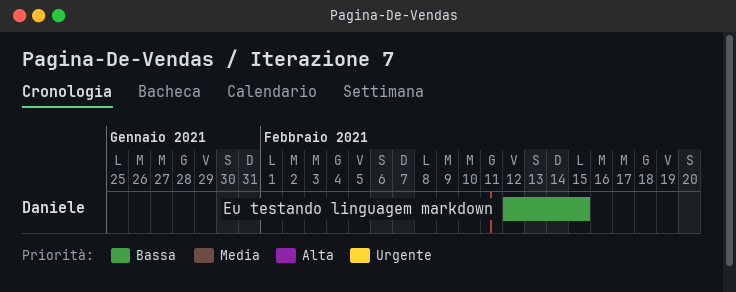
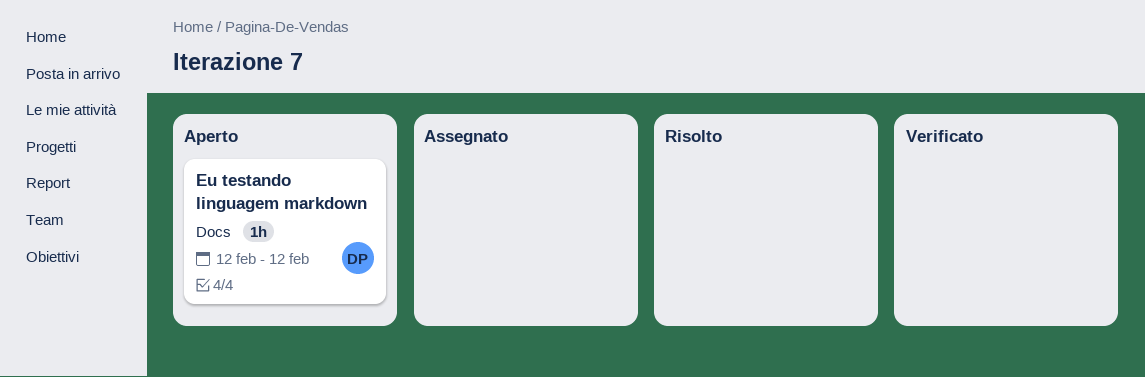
Eu testando linguagem markdown, due: Feb 15 -> Feb 12

